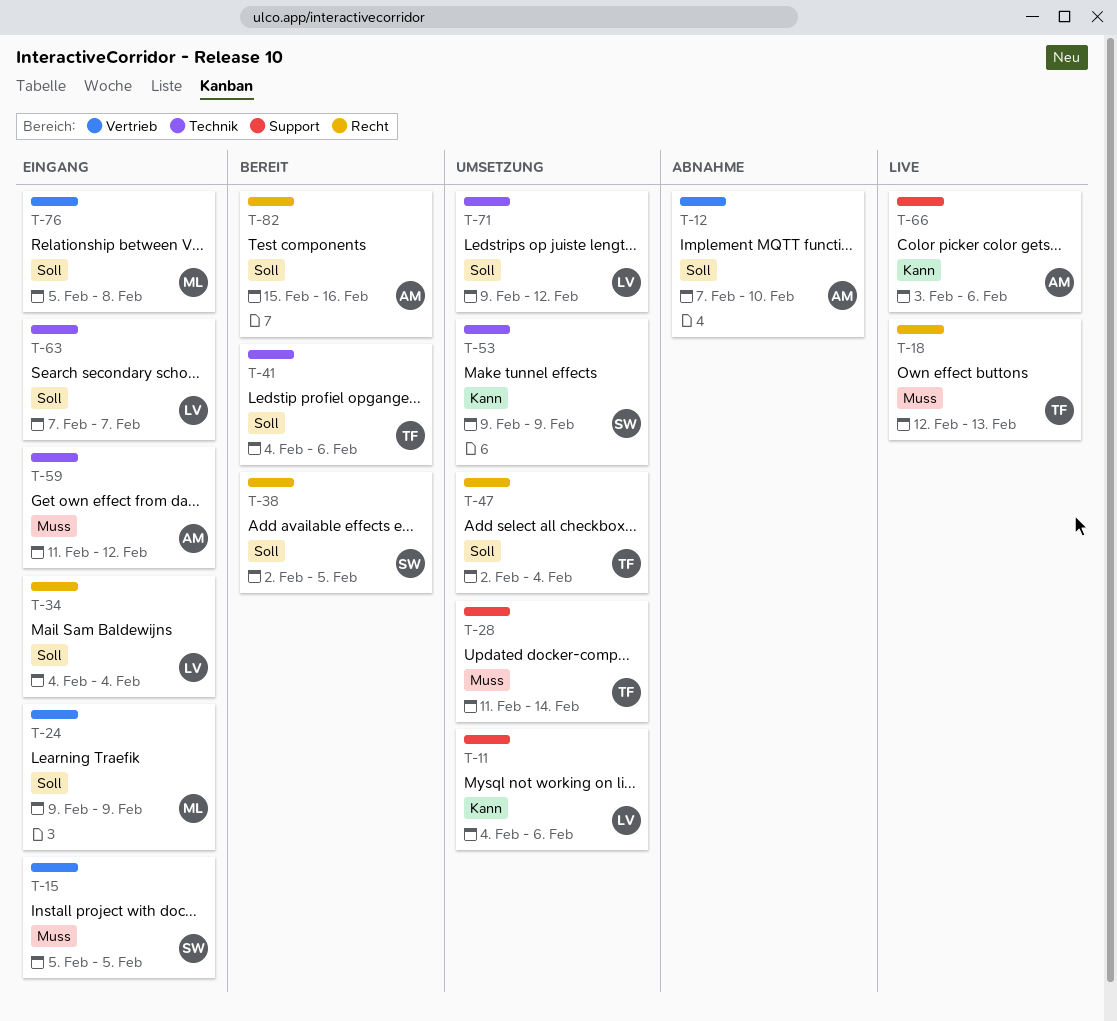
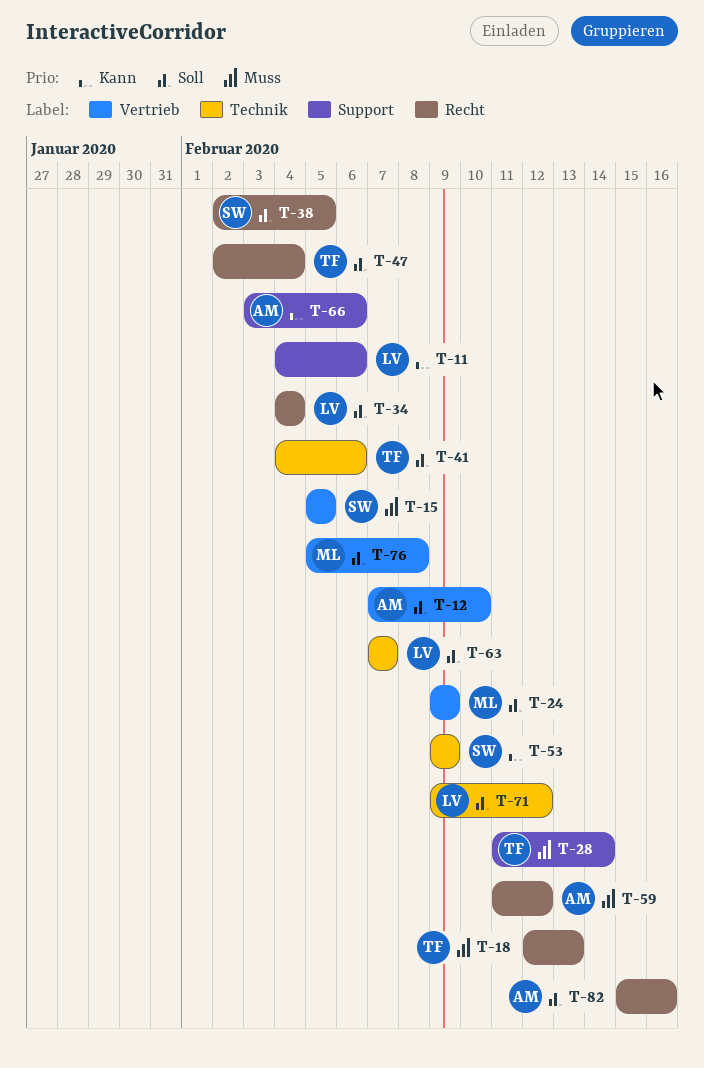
T-59, label: Technik -> Recht

